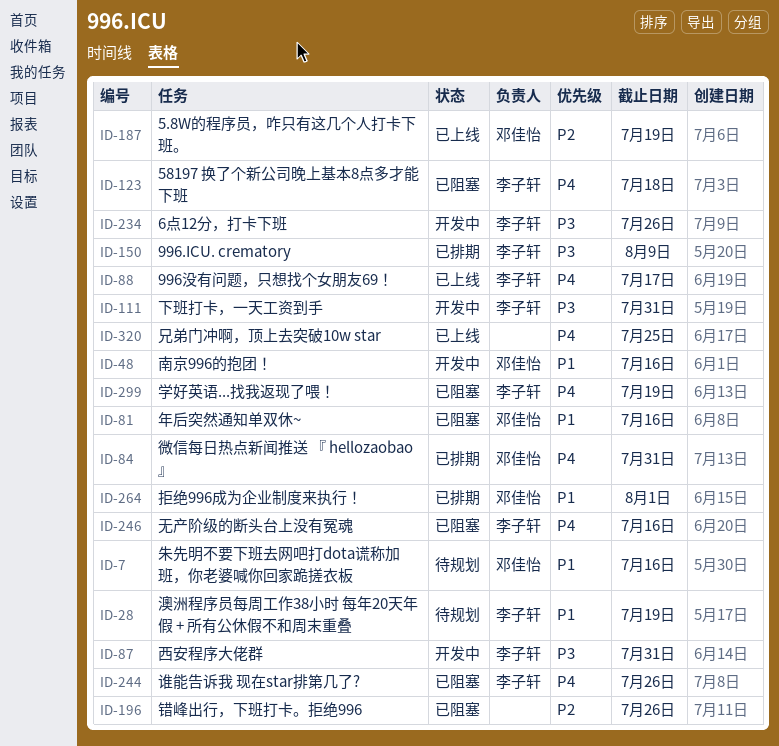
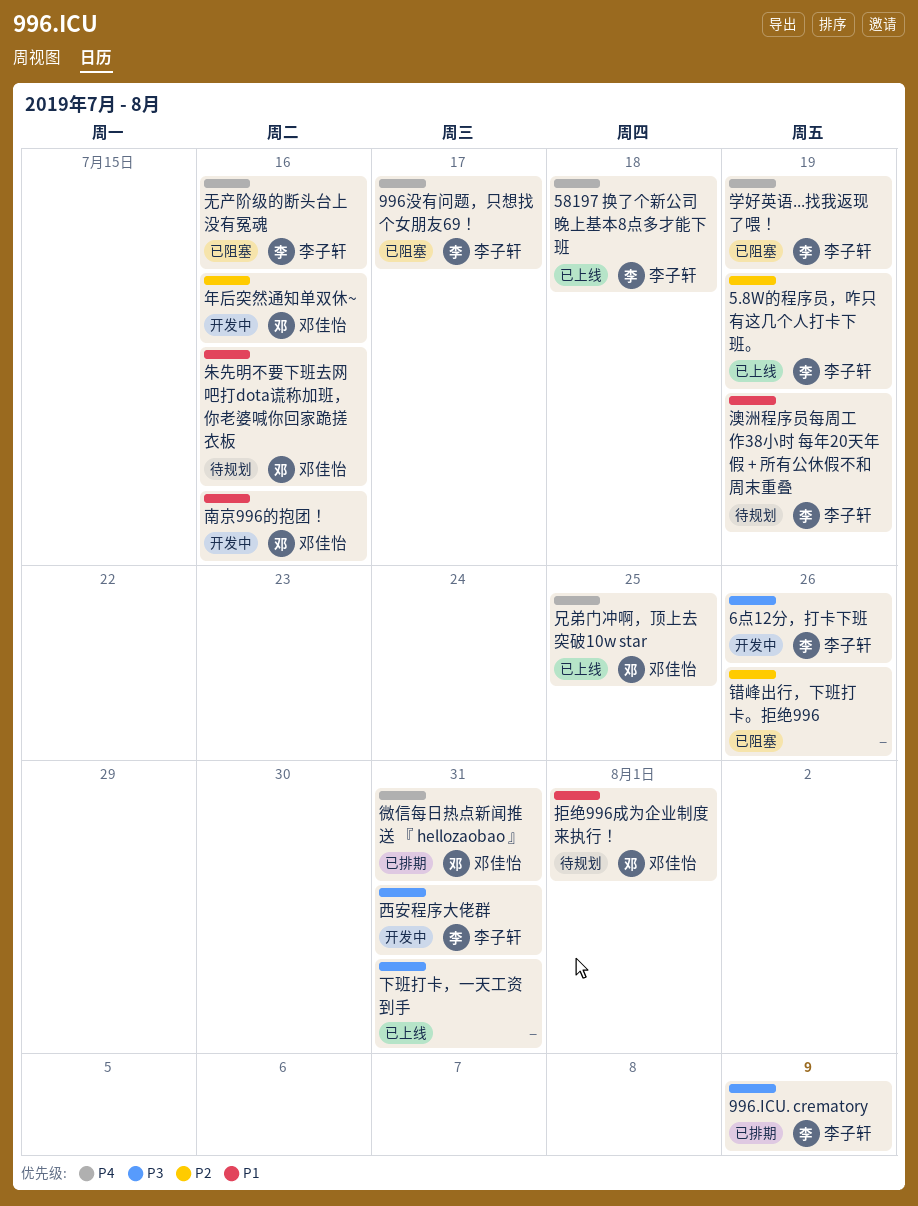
5.8W的程序员，咋只有这几个人打卡下班。, owner: 邓佳怡 -> 李子轩
58197 换了个新公司晚上基本8点多才能下班, status: 已阻塞 -> 已上线
996没有问题，只想找个女朋友69！, status: 已上线 -> 已阻塞
下班打卡，一天工资到手, status: 开发中 -> 已上线
下班打卡，一天工资到手, owner: 李子轩 -> none
兄弟门冲啊，顶上去突破10w star, owner: none -> 邓佳怡
年后突然通知单双休~, status: 已阻塞 -> 开发中
年后突然通知单双休~, priority: P1 -> P2
拒绝996成为企业制度来执行！, status: 已排期 -> 待规划
谁能告诉我 现在star排第几了?: present -> none

